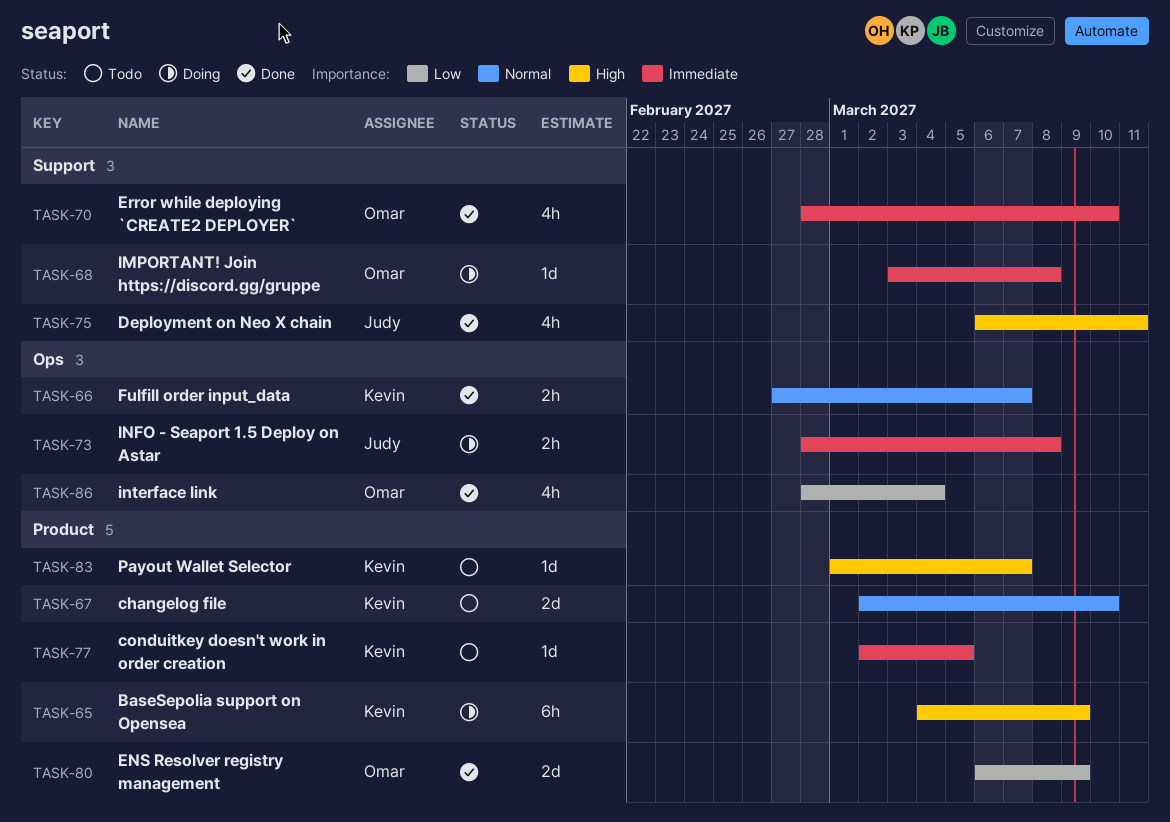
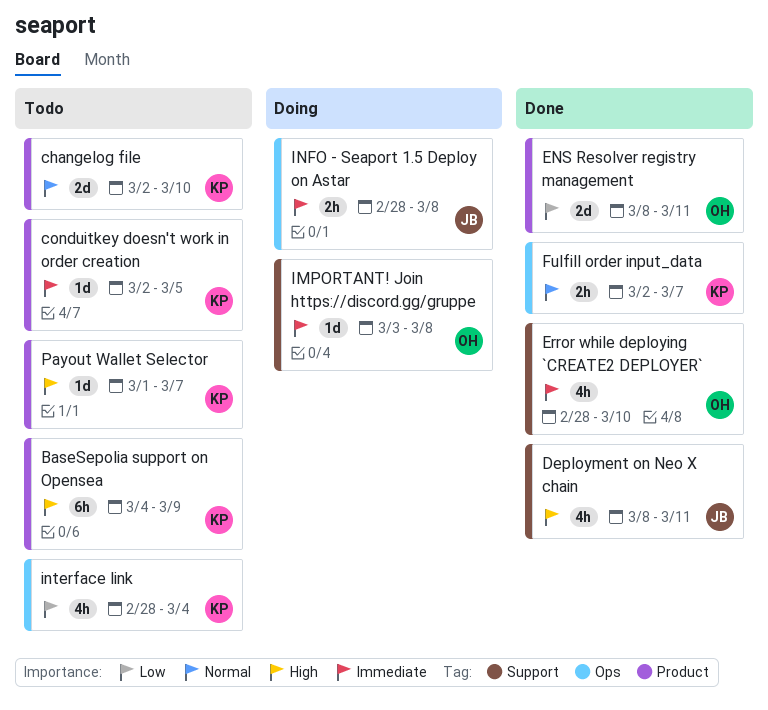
BaseSepolia support on Opensea, status: Doing -> Todo
Deployment on Neo X chain, start: Mar 6 -> Mar 8
ENS Resolver registry management, start: Mar 6 -> Mar 8
ENS Resolver registry management, due: Mar 9 -> Mar 11
Fulfill order input_data, start: Feb 27 -> Mar 2
interface link, status: Done -> Todo
interface link, owner: Omar -> Kevin

